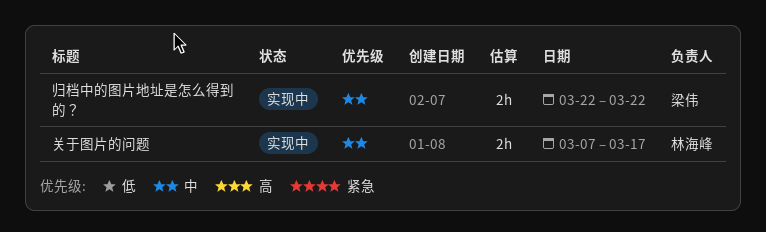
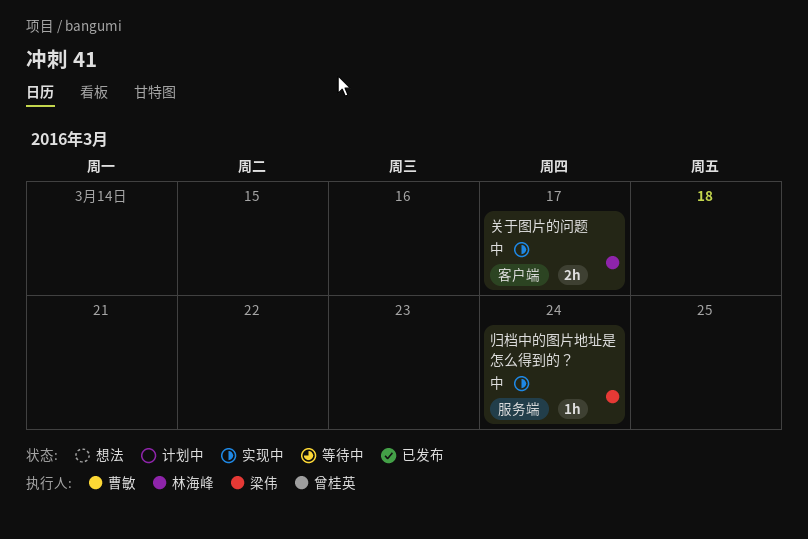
归档中的图片地址是怎么得到的？, estimate: 2h -> 1h
归档中的图片地址是怎么得到的？, due: Mar 22 -> Mar 24

